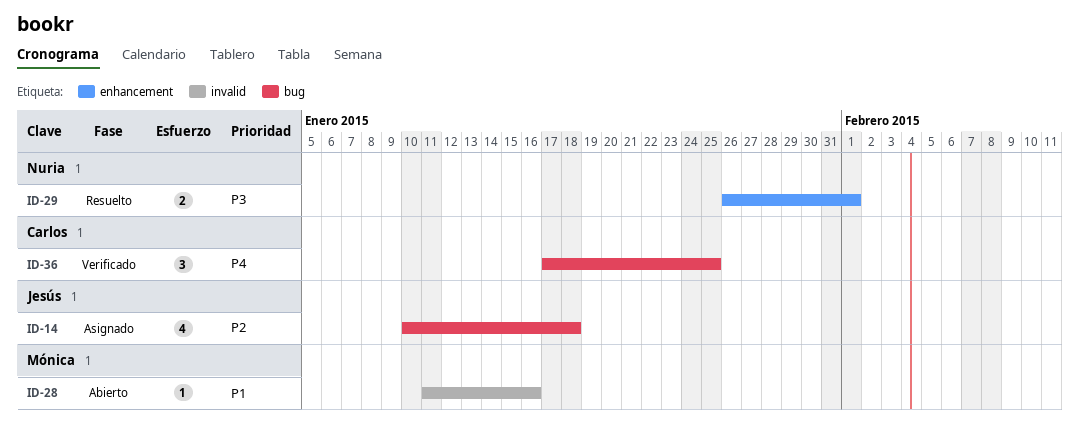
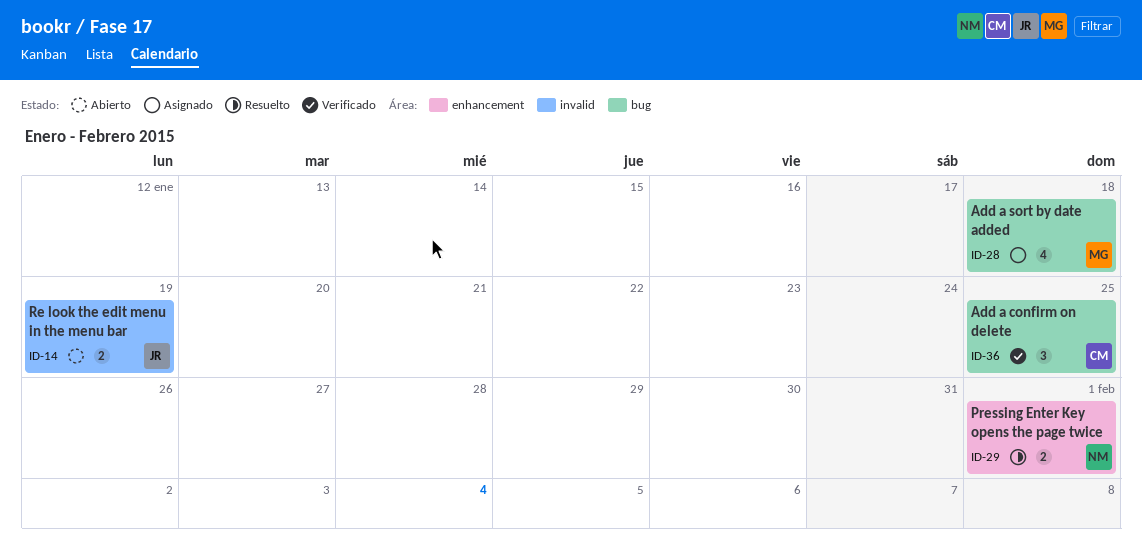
ID-14, status: Asignado -> Abierto
ID-14, label: bug -> invalid
ID-14, estimate: 4 -> 2
ID-14, due: Jan 18 -> Jan 19
ID-28, status: Abierto -> Asignado
ID-28, label: invalid -> bug
ID-28, estimate: 1 -> 4
ID-28, due: Jan 16 -> Jan 18

